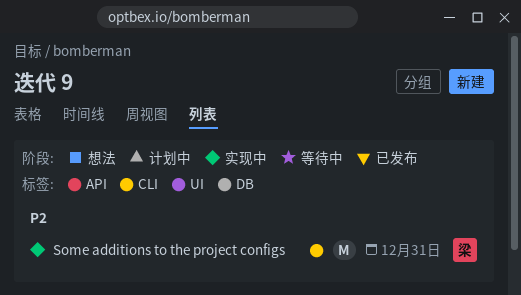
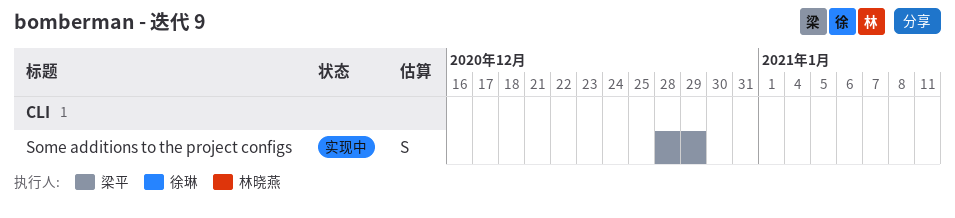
Some additions to the project configs, estimate: M -> S
Some additions to the project configs, due: Dec 31 -> Dec 29

